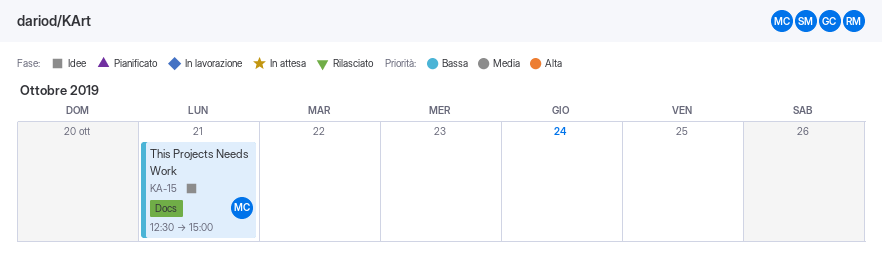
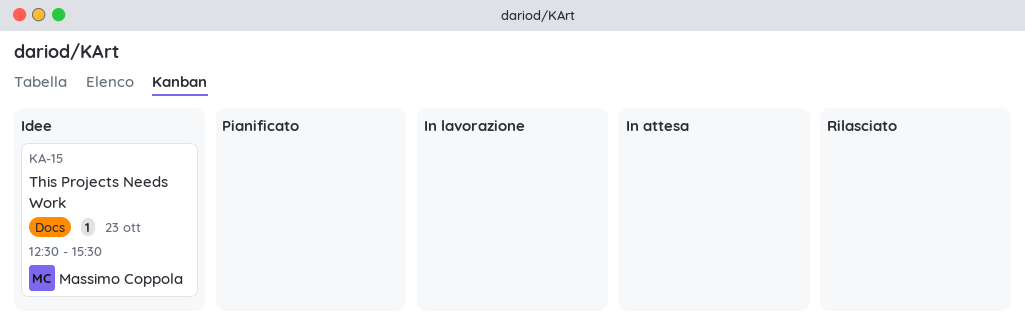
KA-15, day: Oct 21 -> Oct 23
KA-15, ends: 15:00 -> 15:30

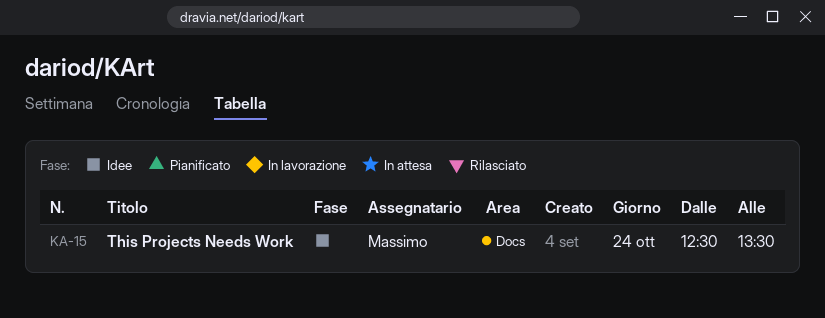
KA-15, day: Oct 23 -> Oct 24
KA-15, ends: 15:30 -> 13:30

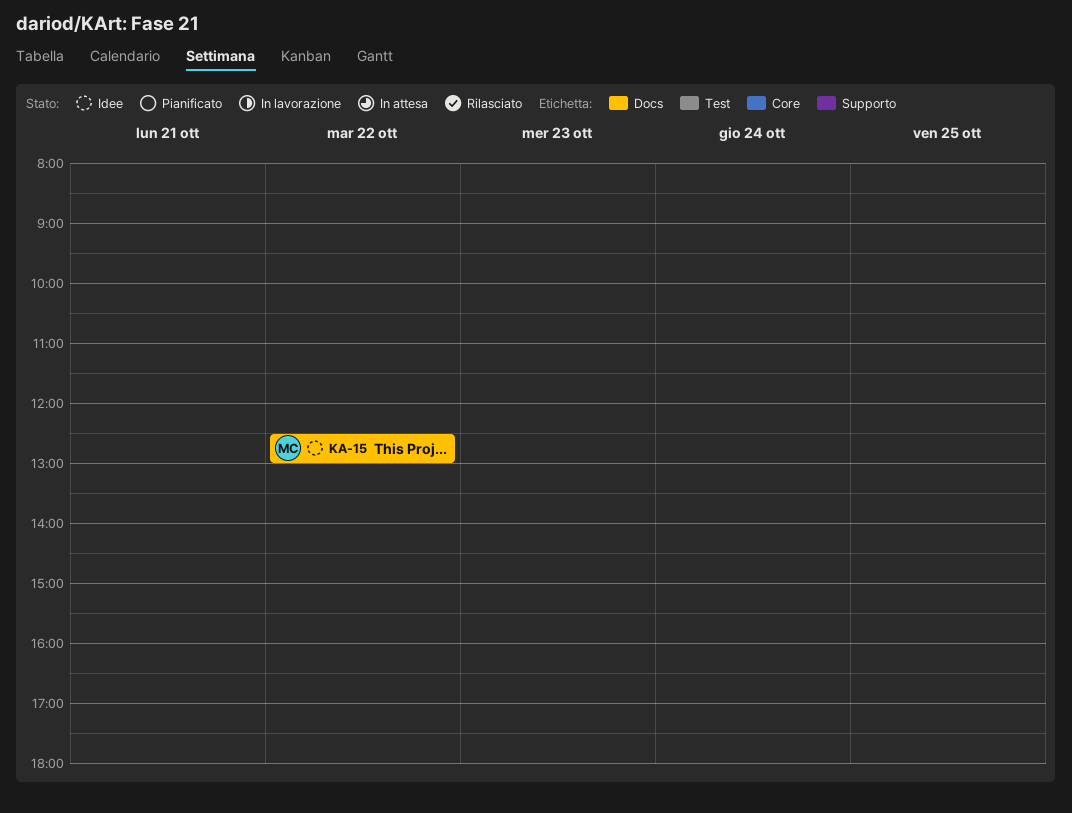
KA-15, day: Oct 24 -> Oct 22
KA-15, ends: 13:30 -> 13:00

